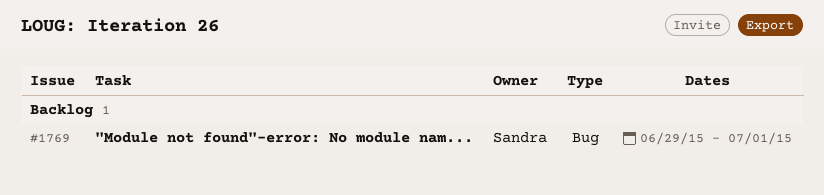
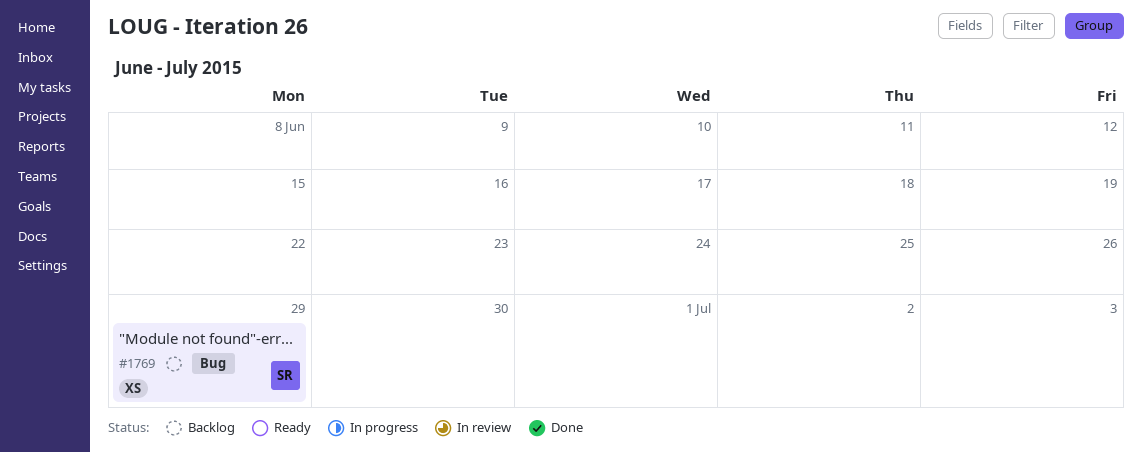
#1769, due: Jul 1 -> Jun 29

